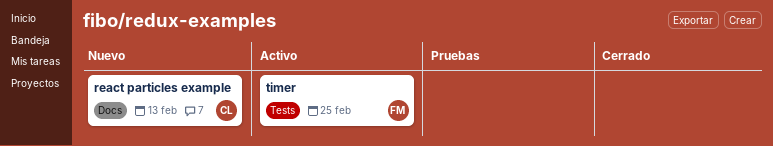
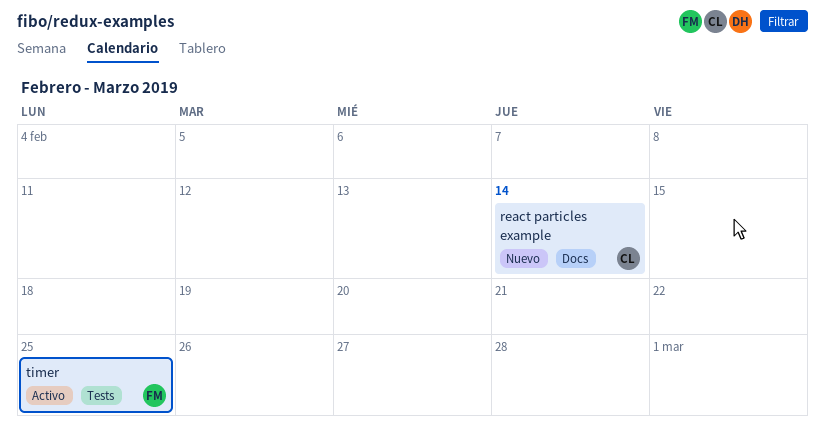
react particles example, due: Feb 13 -> Feb 14

